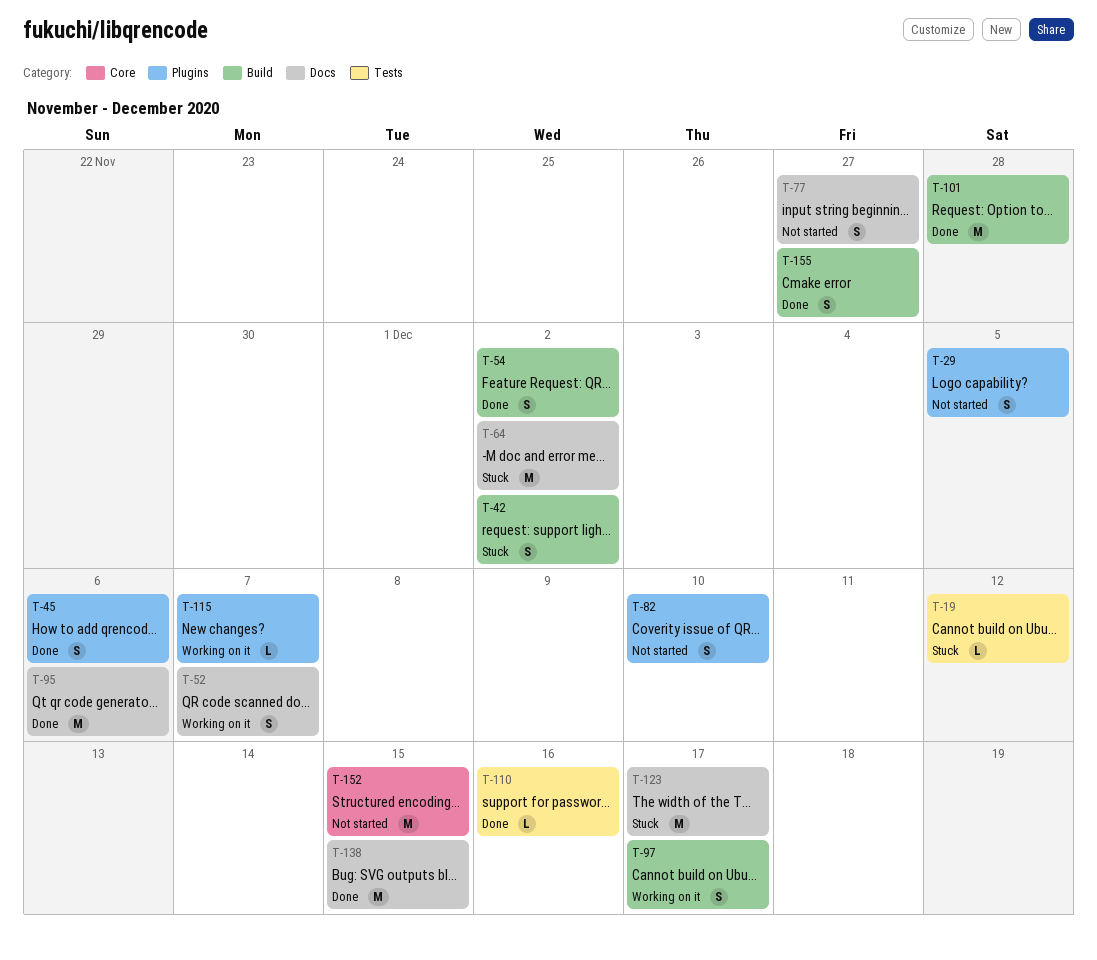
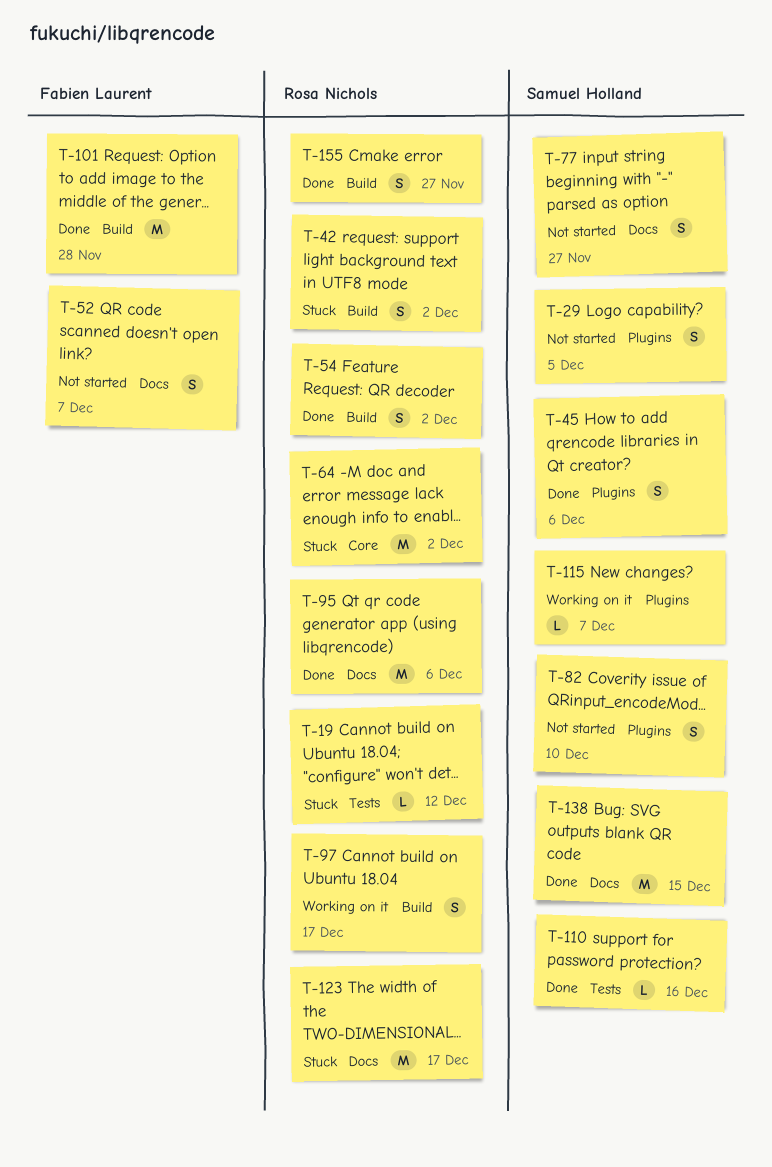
T-52, status: Working on it -> Not started
T-64, label: Docs -> Core
T-152: present -> none

